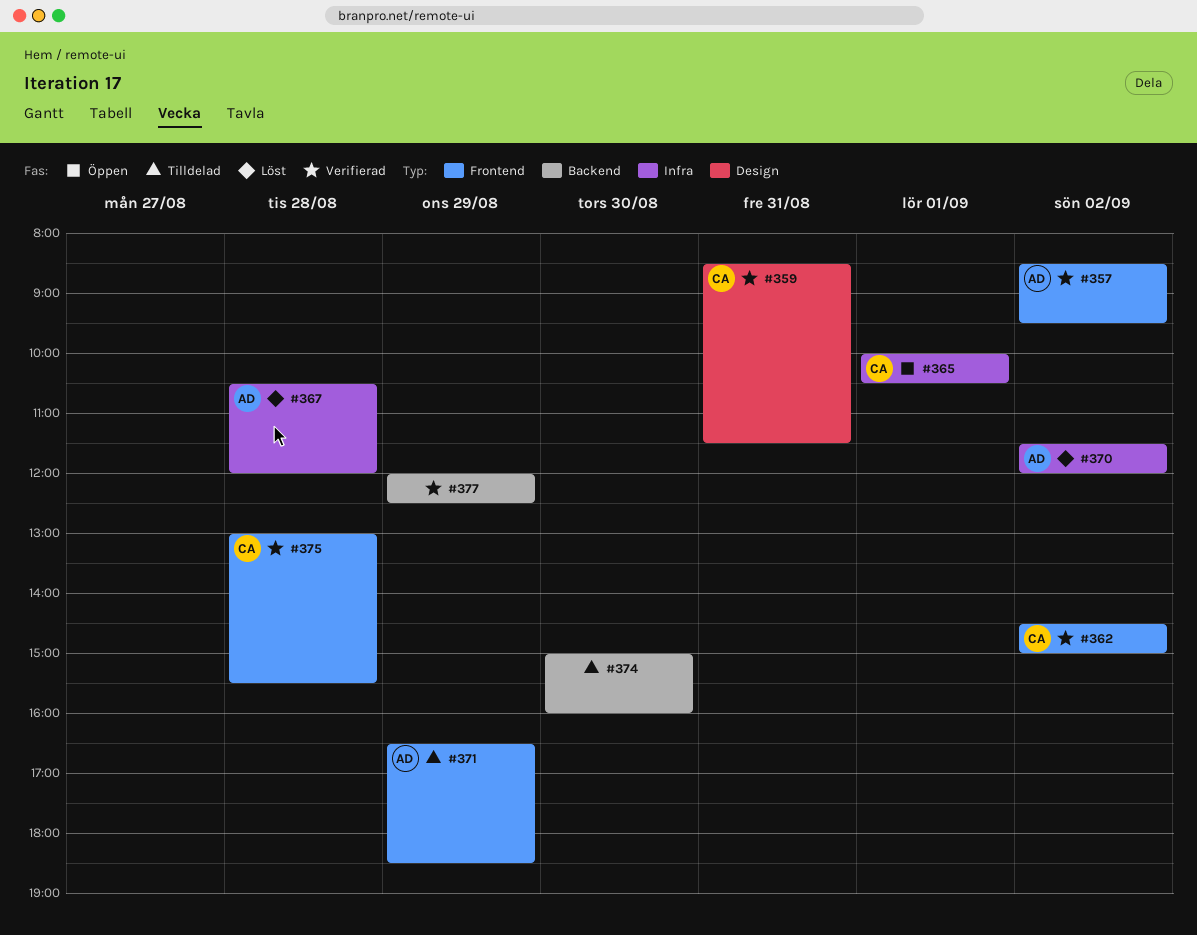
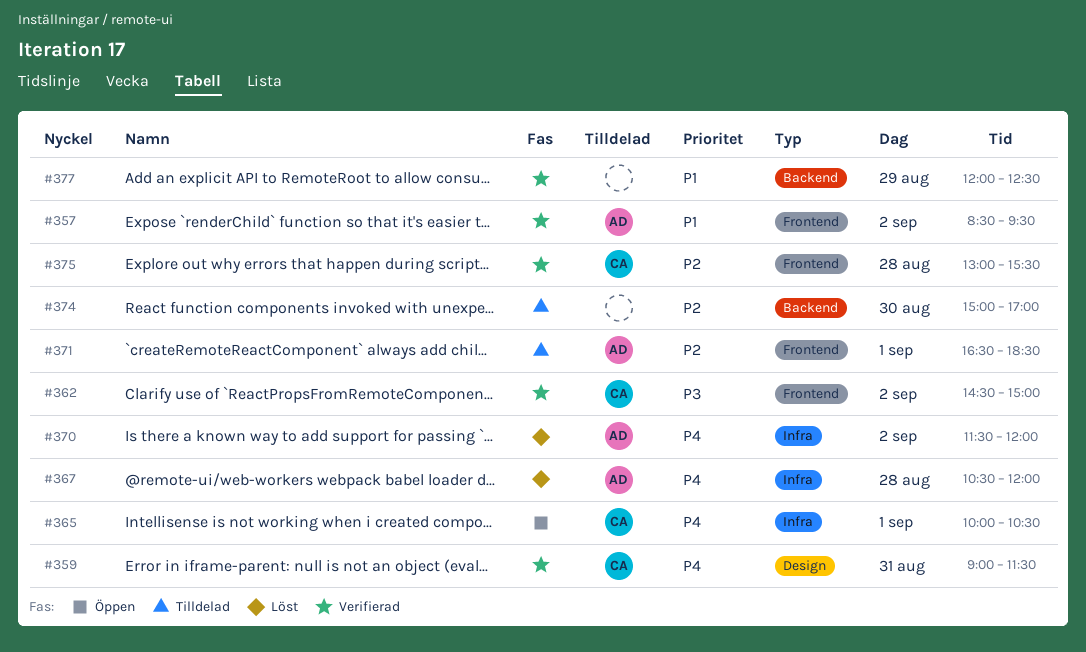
#359, begins: 08:30 -> 09:00
#371, day: Aug 29 -> Sep 1
#374, ends: 16:00 -> 17:00

